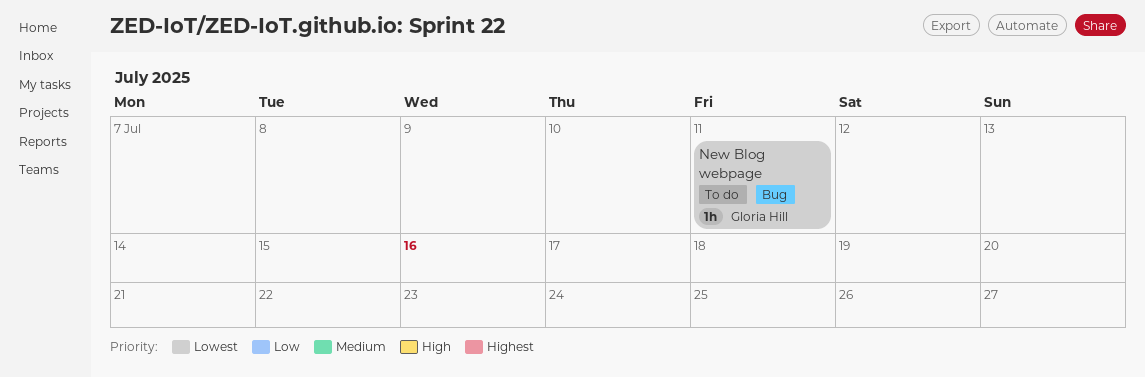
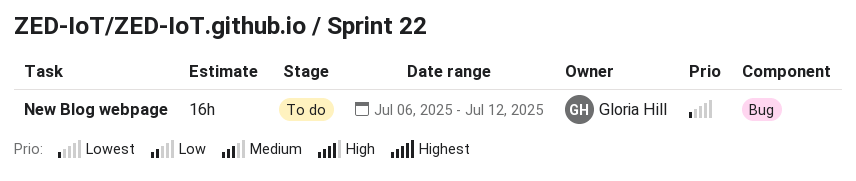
New Blog webpage, estimate: 1h -> 16h
New Blog webpage, due: Jul 11 -> Jul 12

